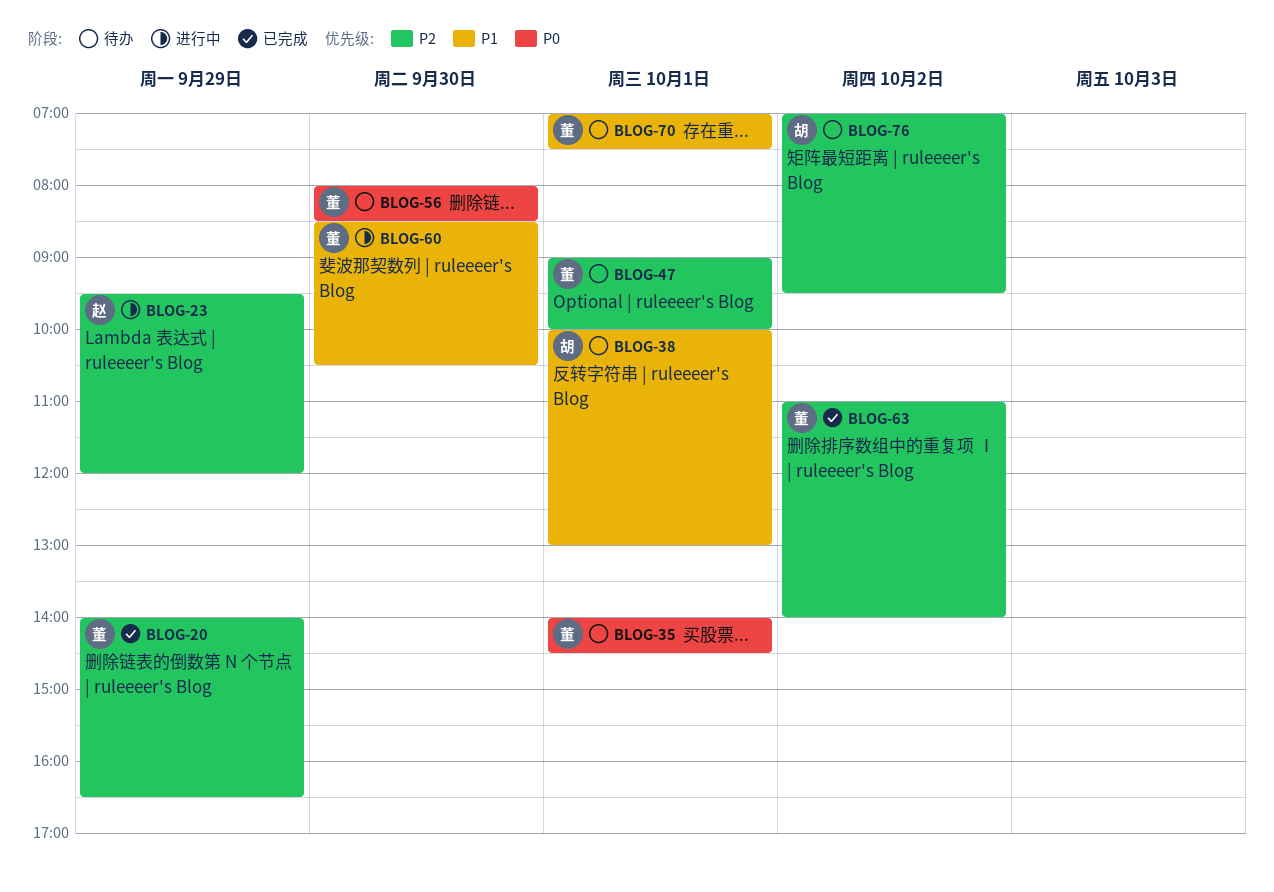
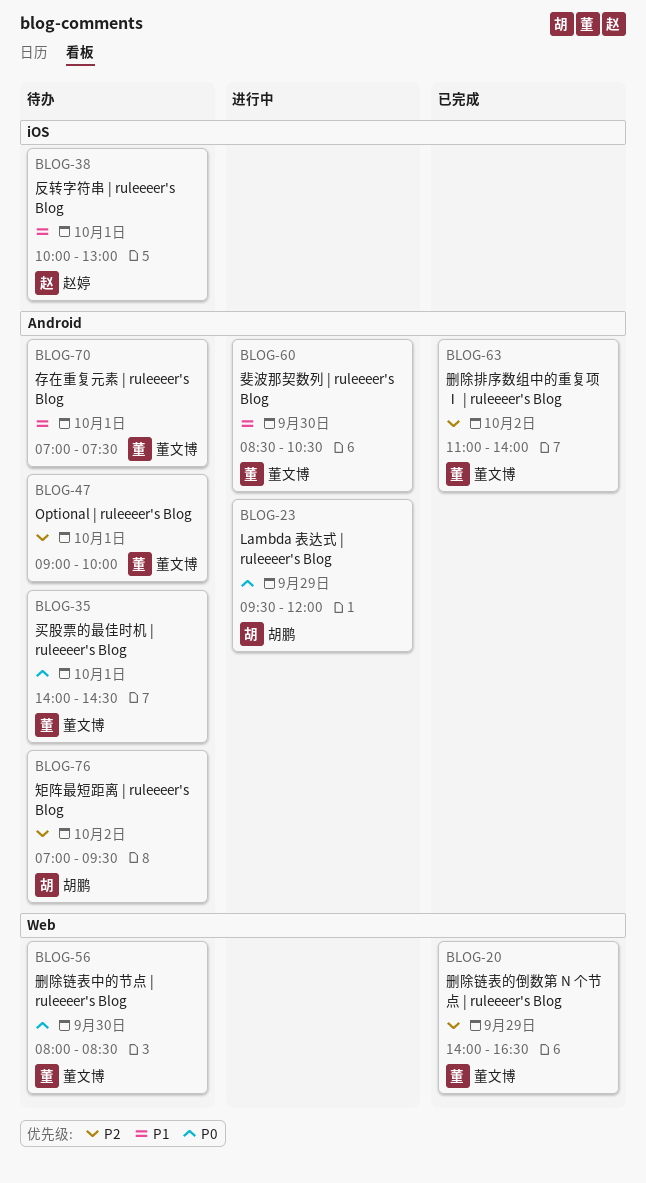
BLOG-23, owner: 赵婷 -> 胡鹏
BLOG-23, priority: P2 -> P0
BLOG-38, owner: 胡鹏 -> 赵婷

